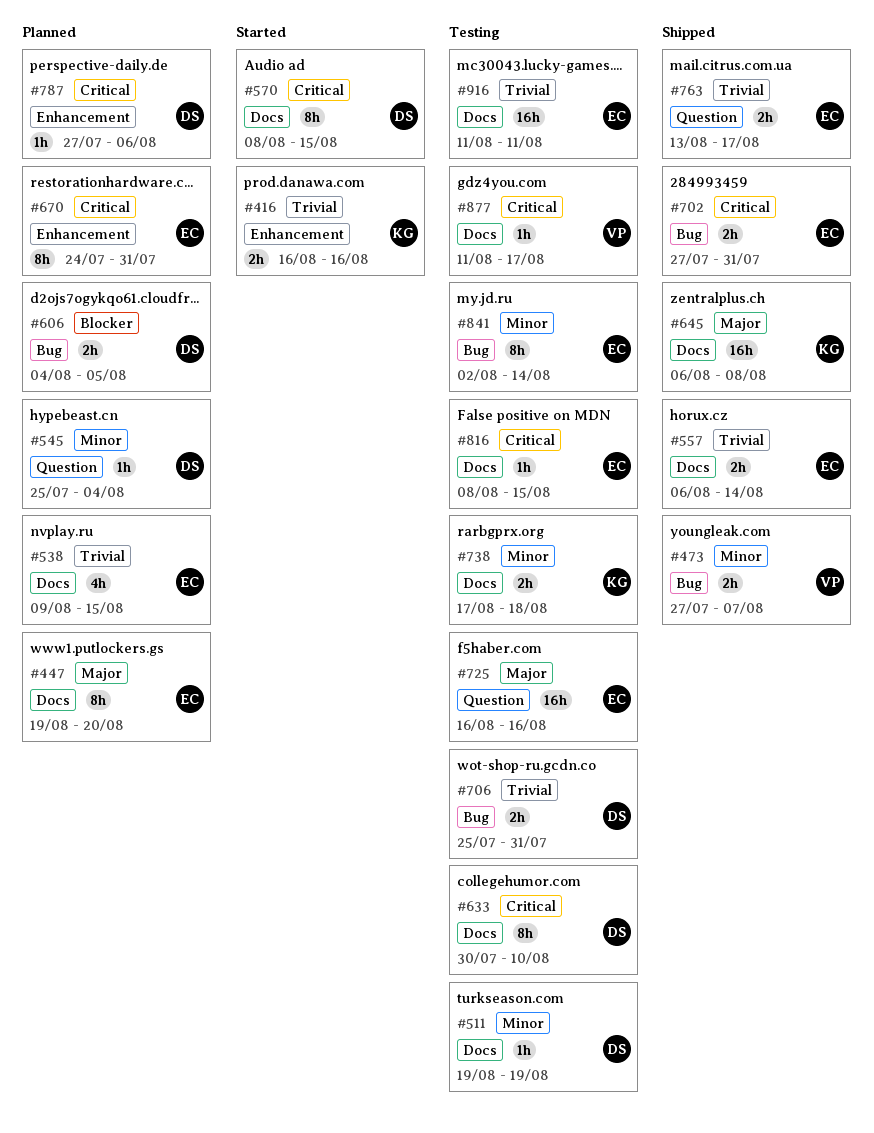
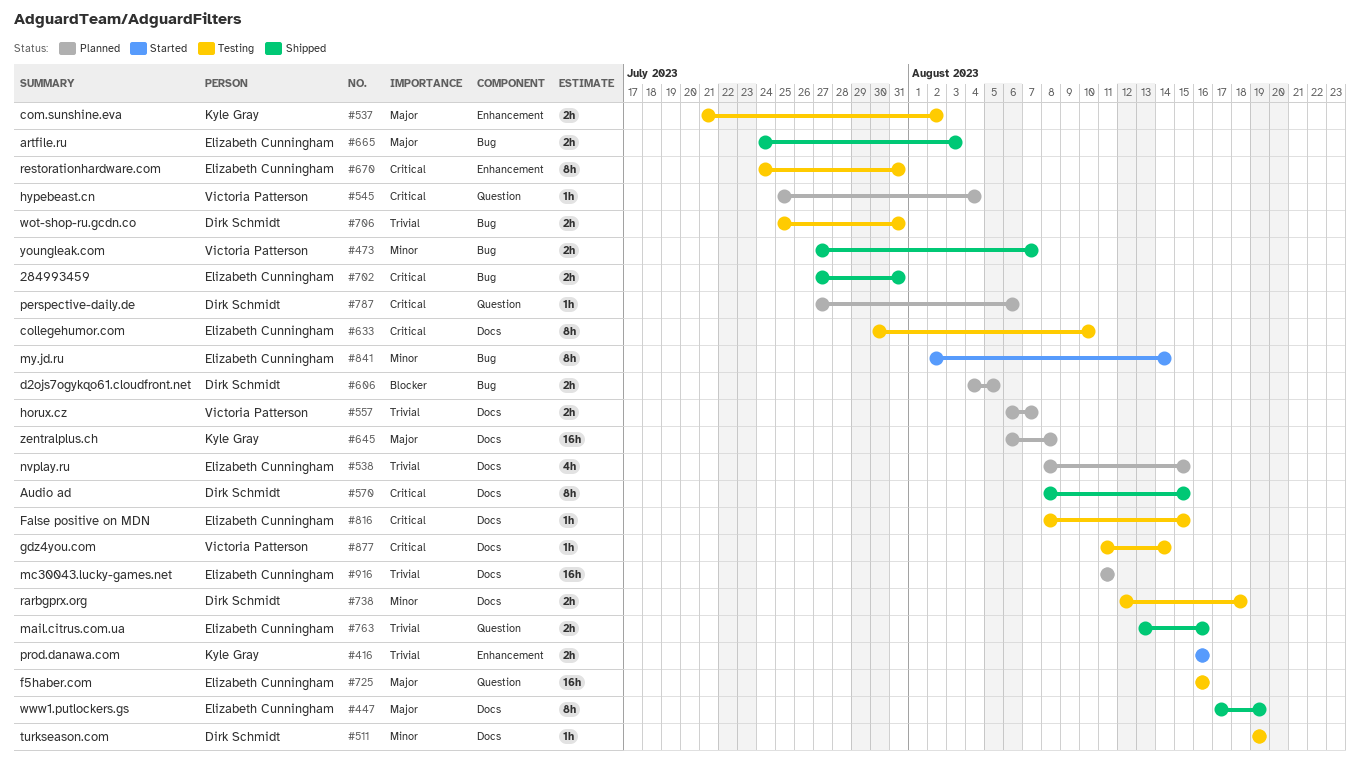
#447, status: Planned -> Shipped
#447, start: Aug 19 -> Aug 17
#447, due: Aug 20 -> Aug 19
#537: none -> present
#538, start: Aug 9 -> Aug 8
#545, owner: Dirk Schmidt -> Victoria Patterson
#545, priority: Minor -> Critical
#557, status: Shipped -> Planned
#557, owner: Elizabeth Cunningham -> Victoria Patterson
#557, due: Aug 14 -> Aug 7
#570, status: Started -> Shipped
#633, owner: Dirk Schmidt -> Elizabeth Cunningham
#645, status: Shipped -> Planned
#665: none -> present
#670, status: Planned -> Testing
#738, owner: Kyle Gray -> Dirk Schmidt
#738, start: Aug 17 -> Aug 12
#763, due: Aug 17 -> Aug 16
#787, label: Enhancement -> Question
#841, status: Testing -> Started
#877, due: Aug 17 -> Aug 14
#916, status: Testing -> Planned

